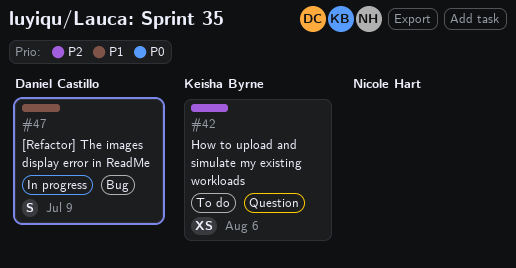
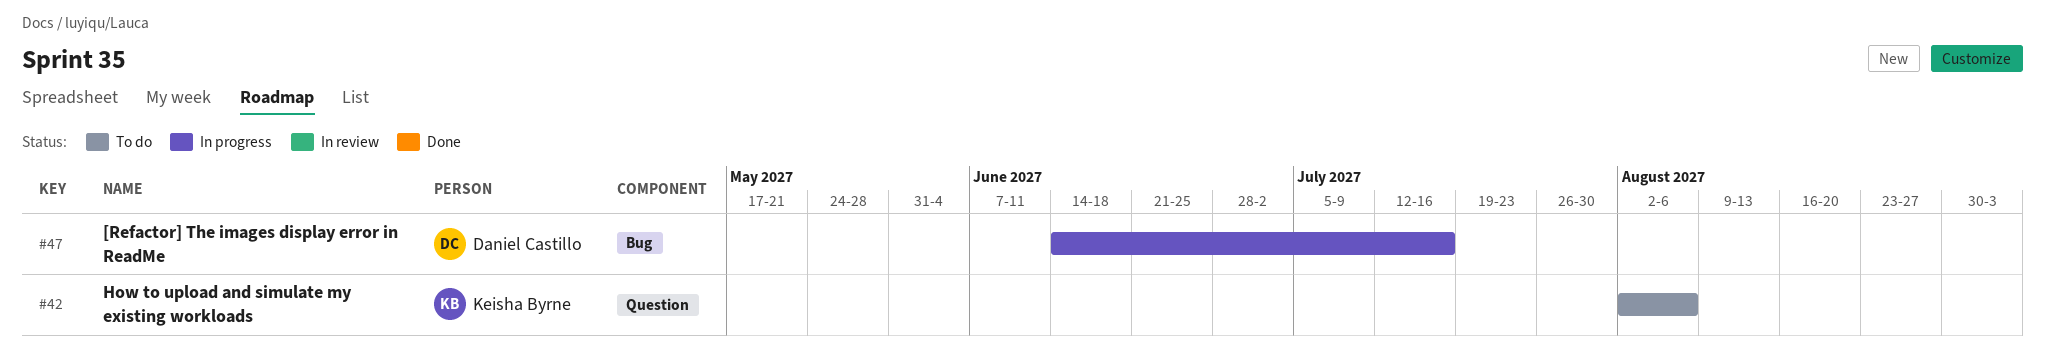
#47, due: Jul 9 -> Jul 16

